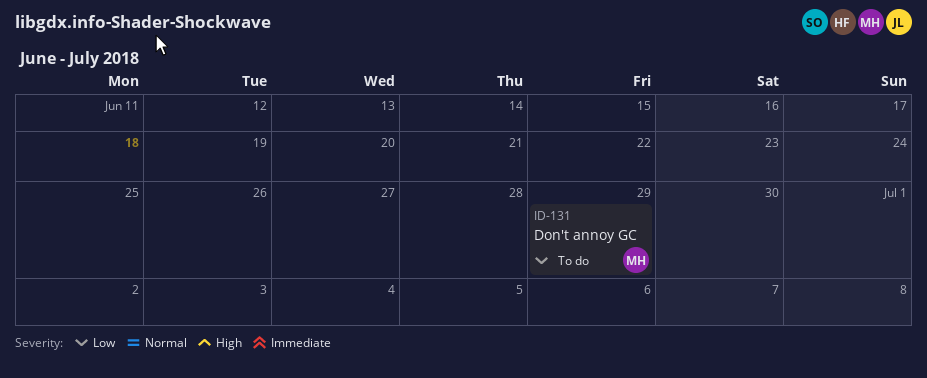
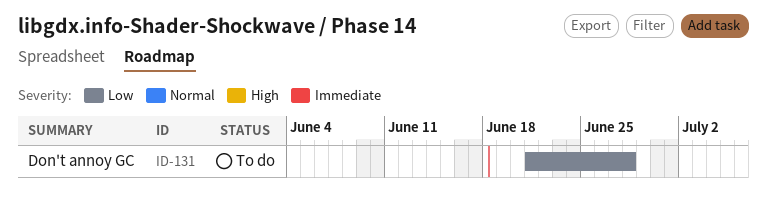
ID-131, due: Jun 29 -> Jun 28

